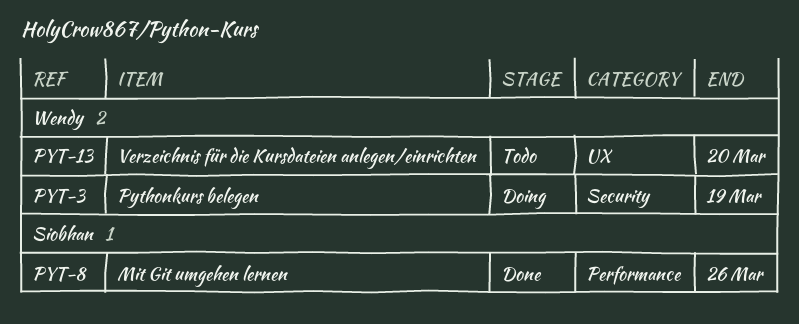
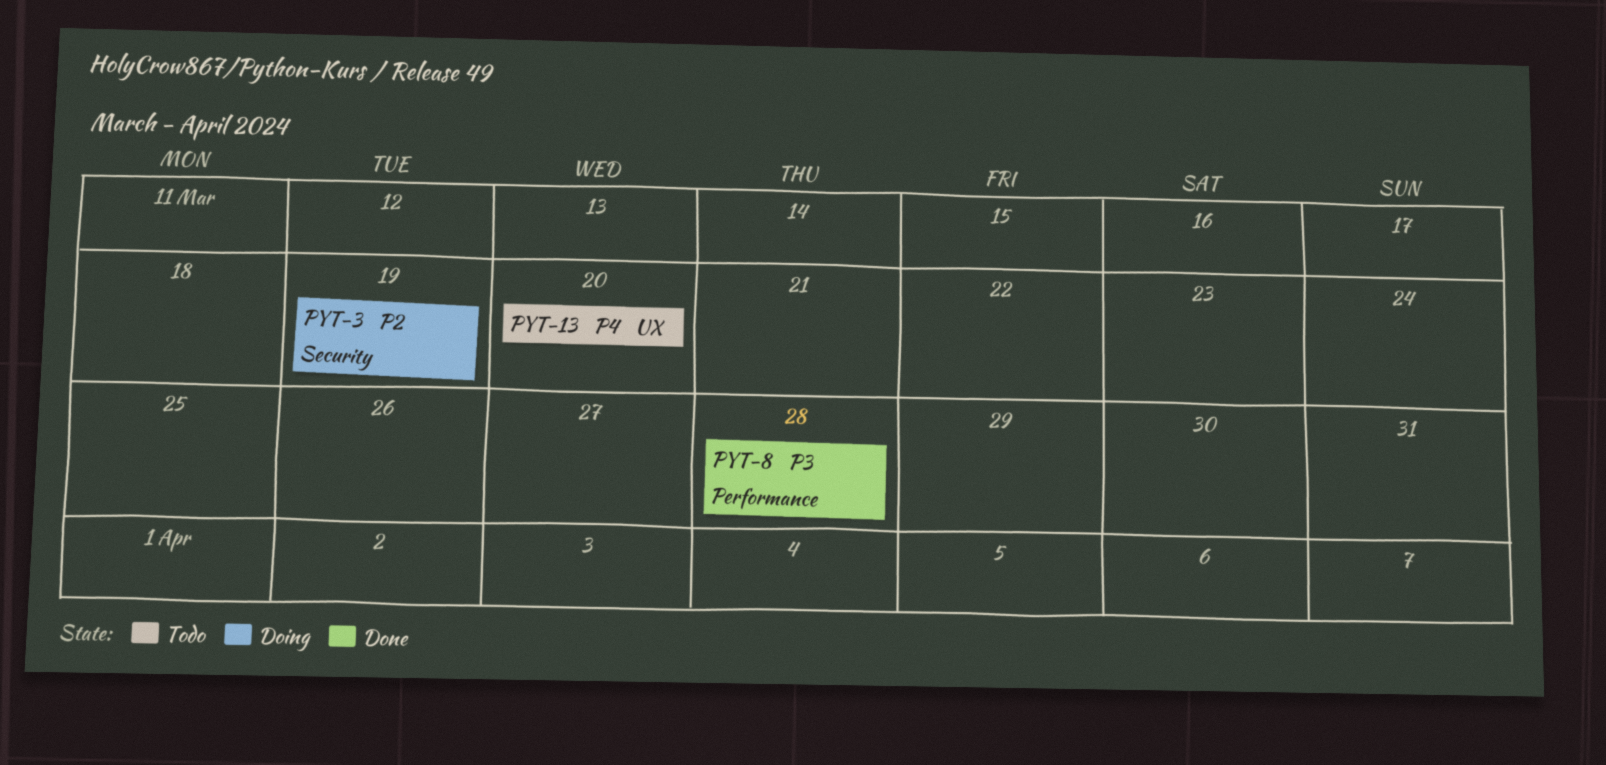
PYT-8, due: Mar 26 -> Mar 28

